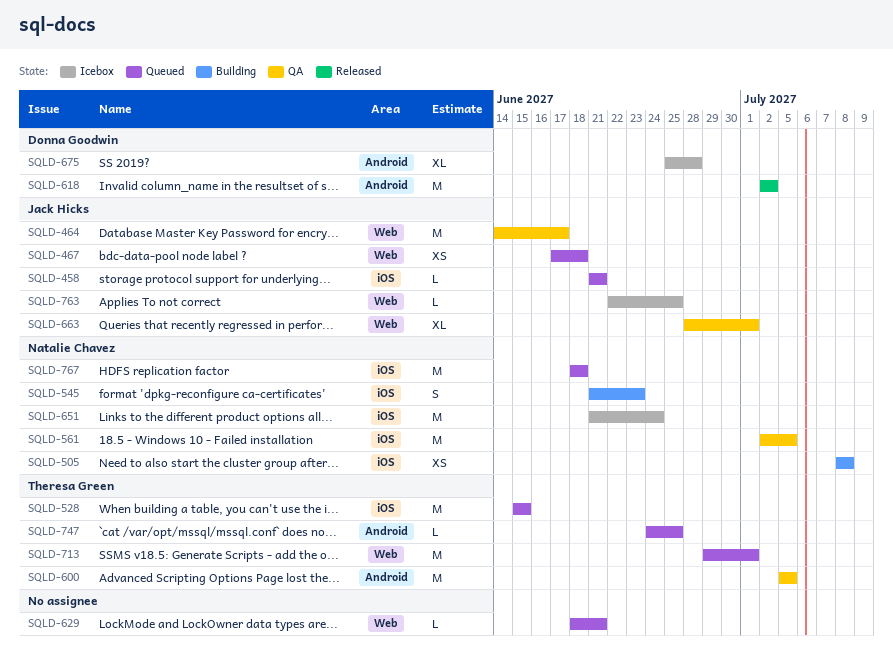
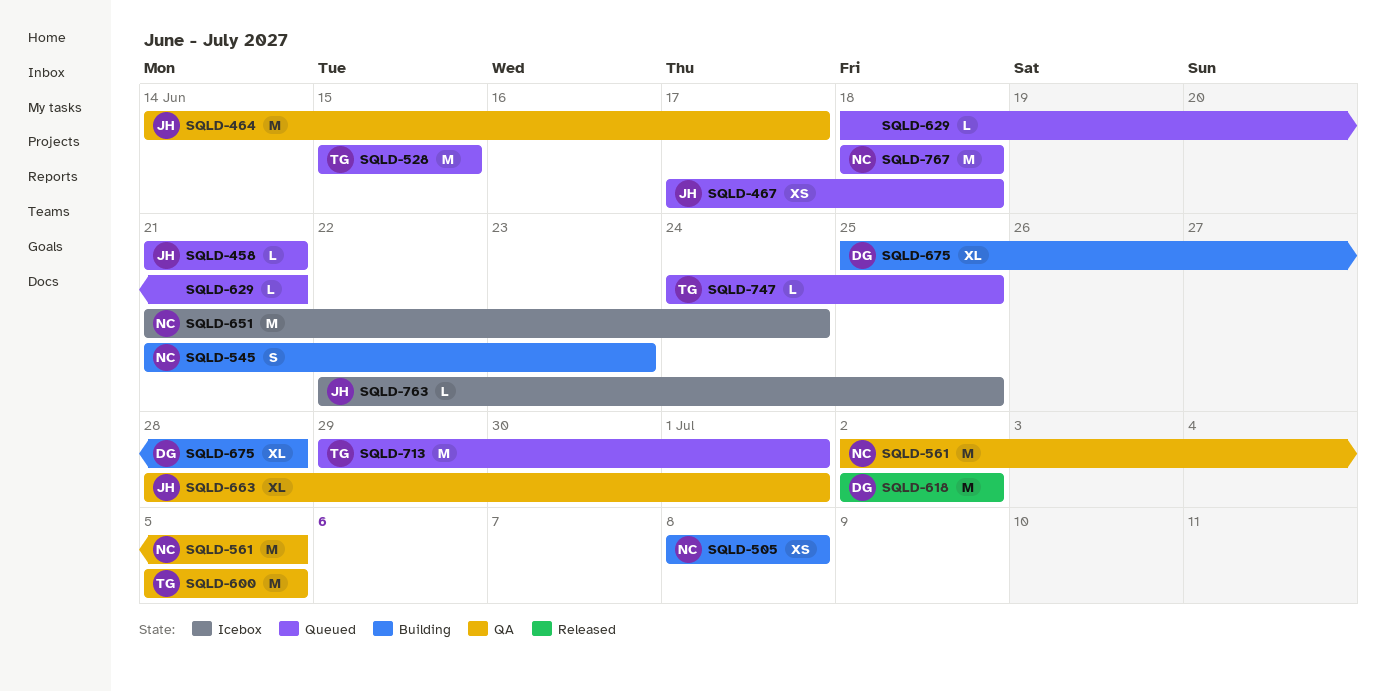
SQLD-675, status: Icebox -> Building

